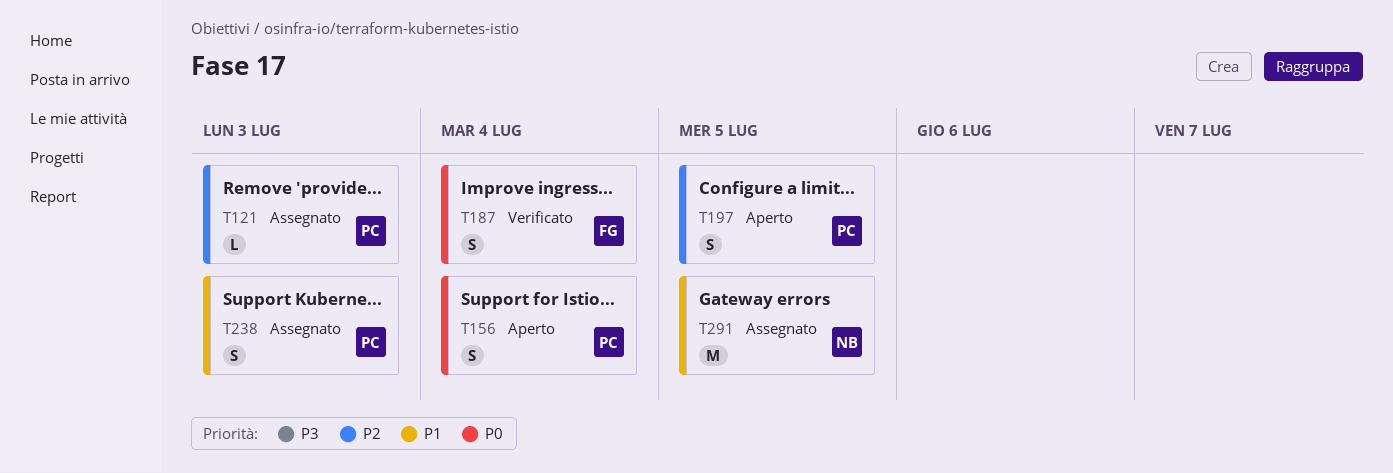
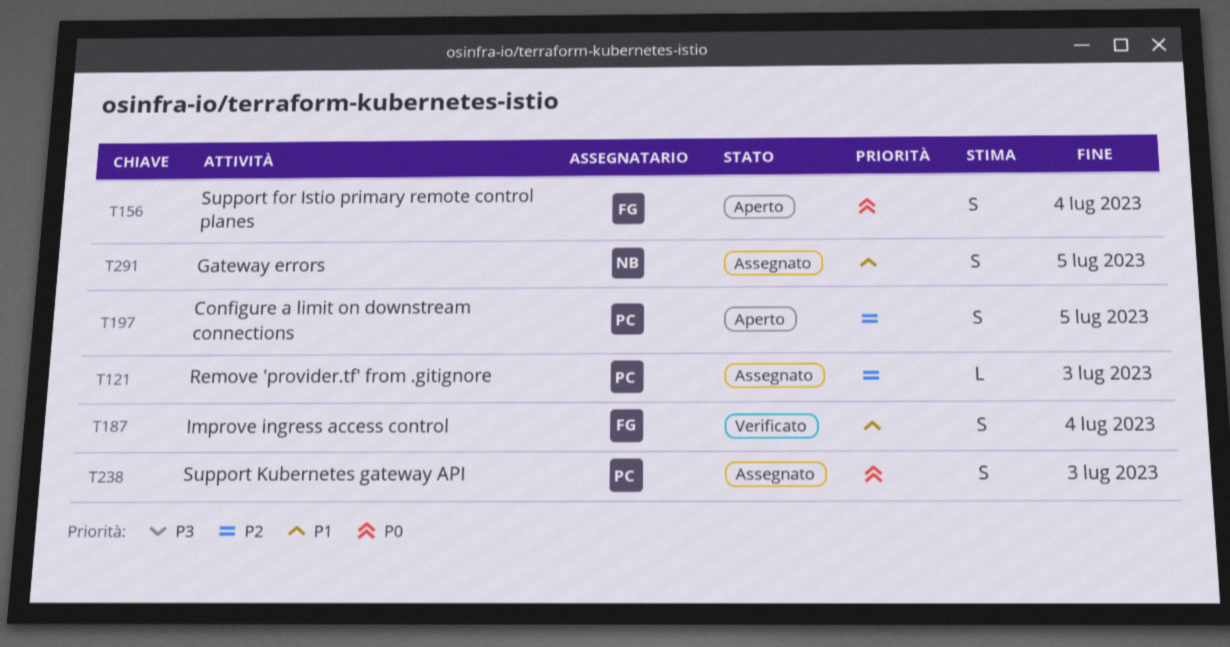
T156, owner: PC -> FG
T187, priority: P0 -> P1
T238, priority: P1 -> P0
T291, estimate: M -> S

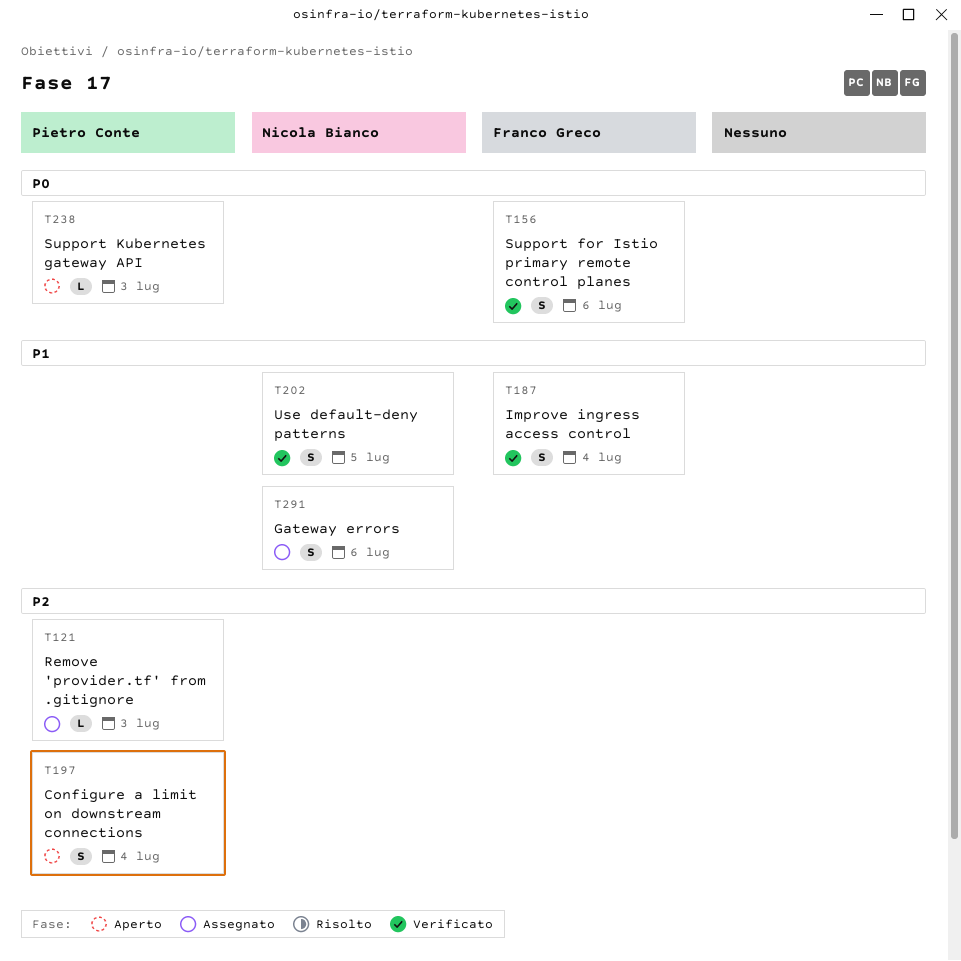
T156, status: Aperto -> Verificato
T156, due: Jul 4 -> Jul 6
T197, due: Jul 5 -> Jul 4
T202: none -> present
T238, status: Assegnato -> Aperto
T238, estimate: S -> L
T291, due: Jul 5 -> Jul 6

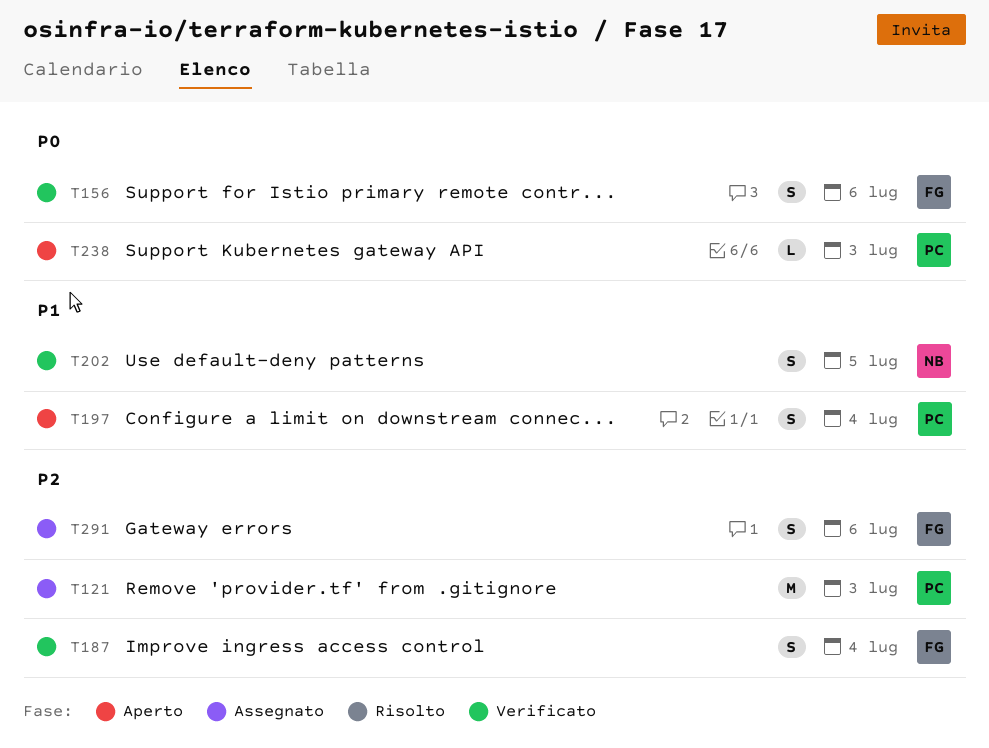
T121, estimate: L -> M
T187, priority: P1 -> P2
T197, priority: P2 -> P1
T291, owner: Nicola Bianco -> Franco Greco
T291, priority: P1 -> P2

